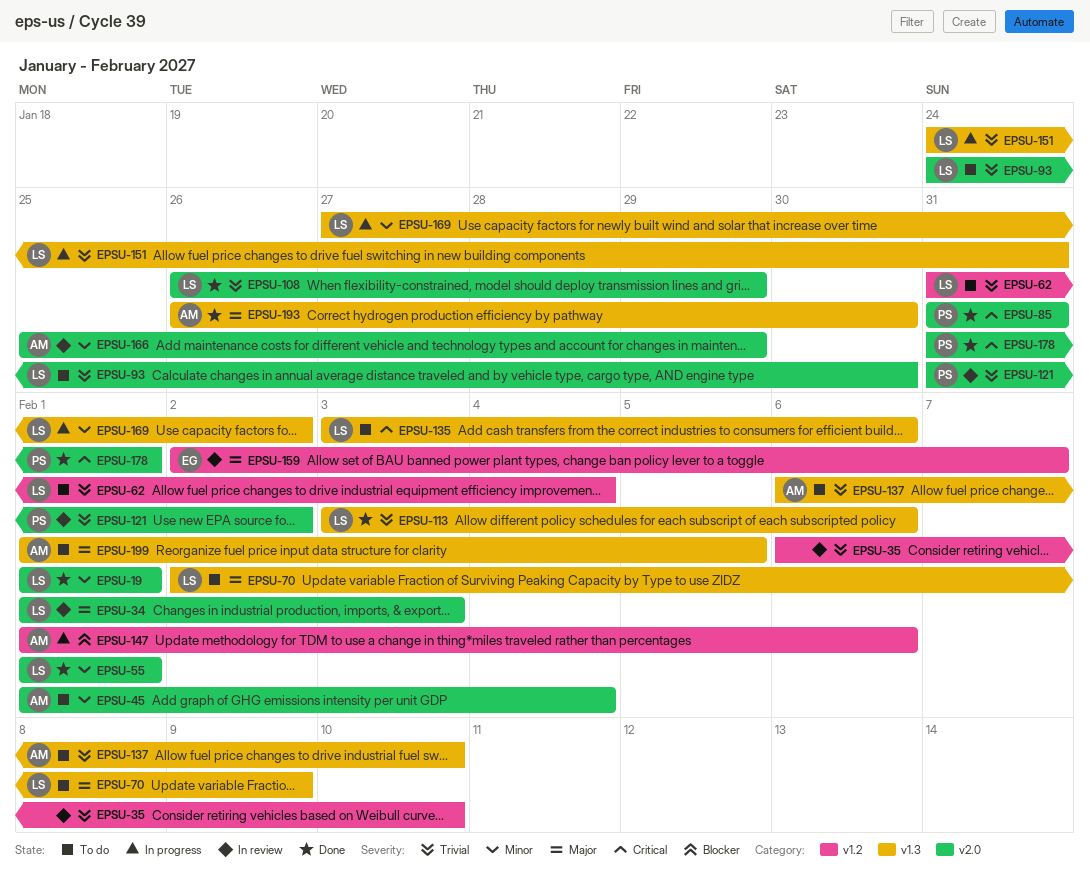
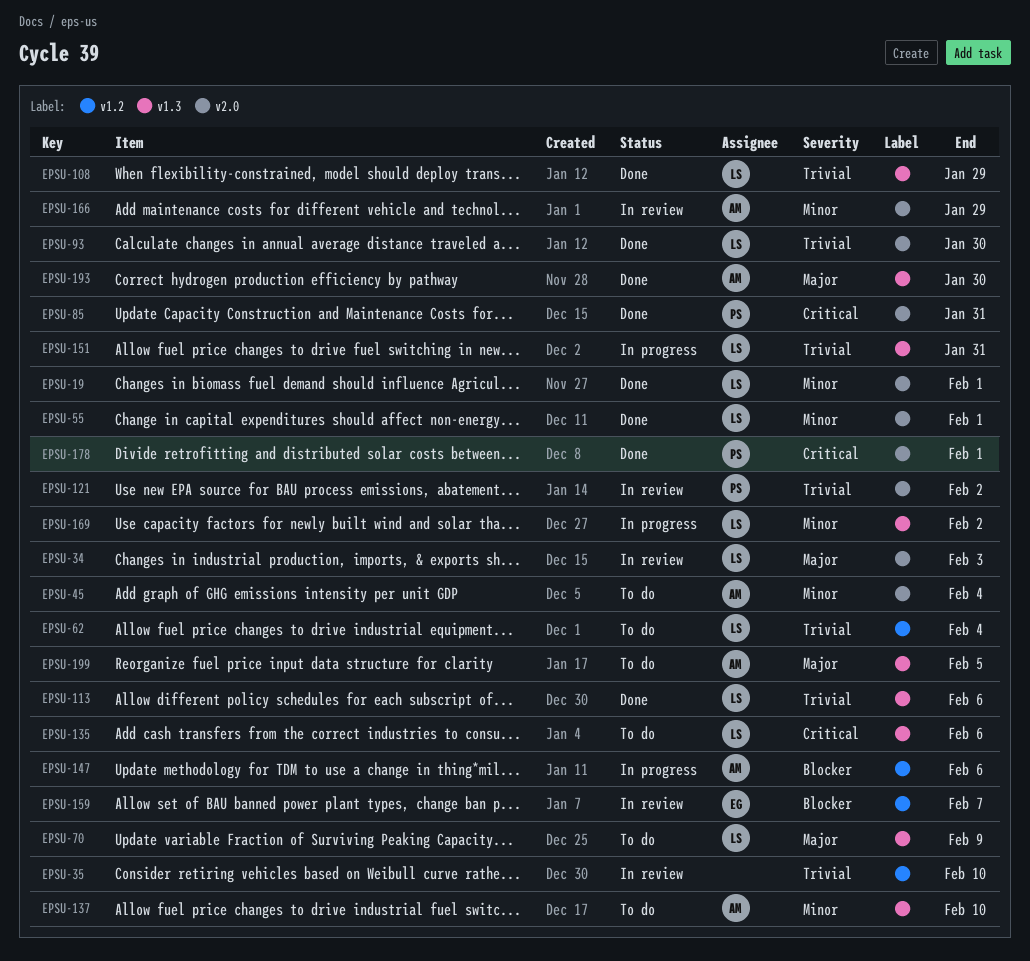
EPSU-93, status: To do -> Done
EPSU-108, label: v2.0 -> v1.3
EPSU-137, priority: Trivial -> Minor
EPSU-159, priority: Major -> Blocker

